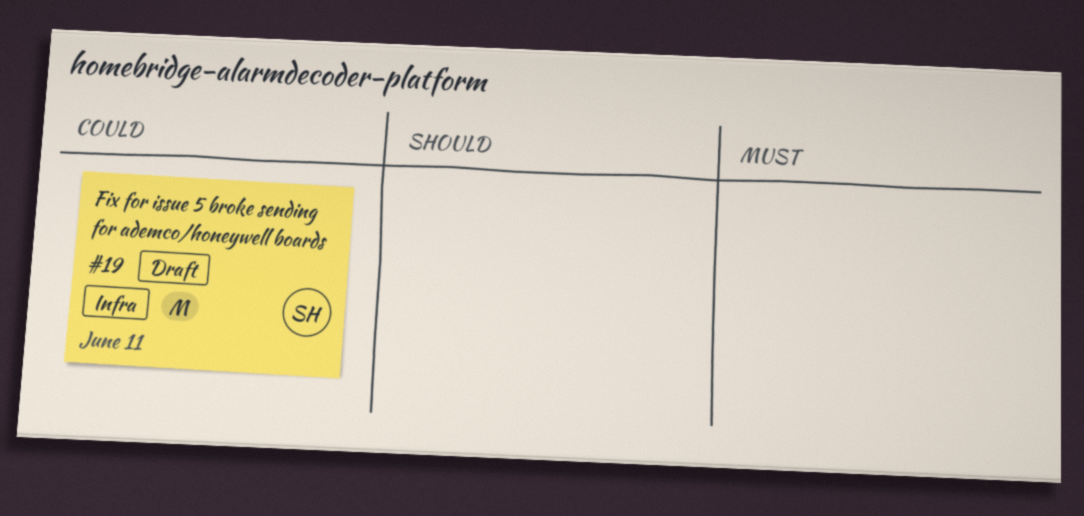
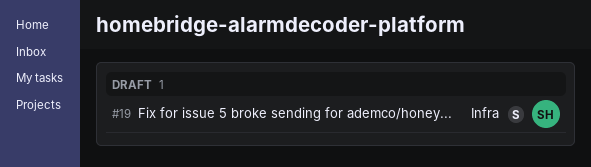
#19, estimate: M -> S

